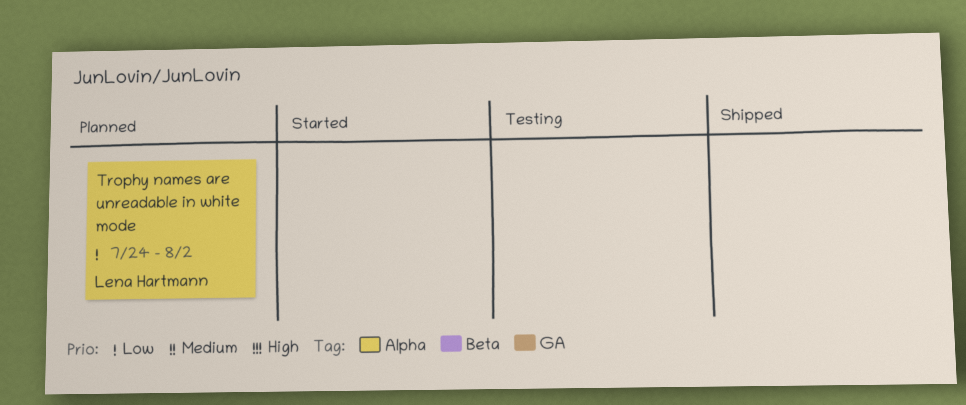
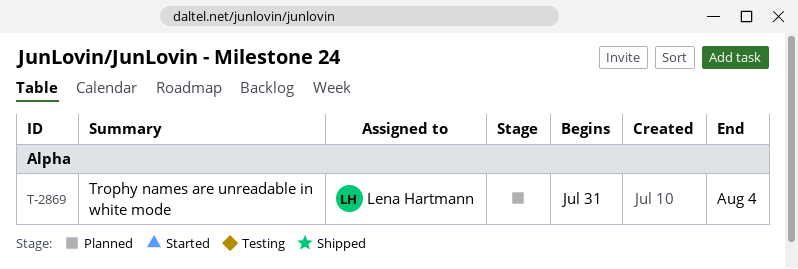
Trophy names are unreadable in white mode, start: Jul 24 -> Jul 31
Trophy names are unreadable in white mode, due: Aug 2 -> Aug 4

